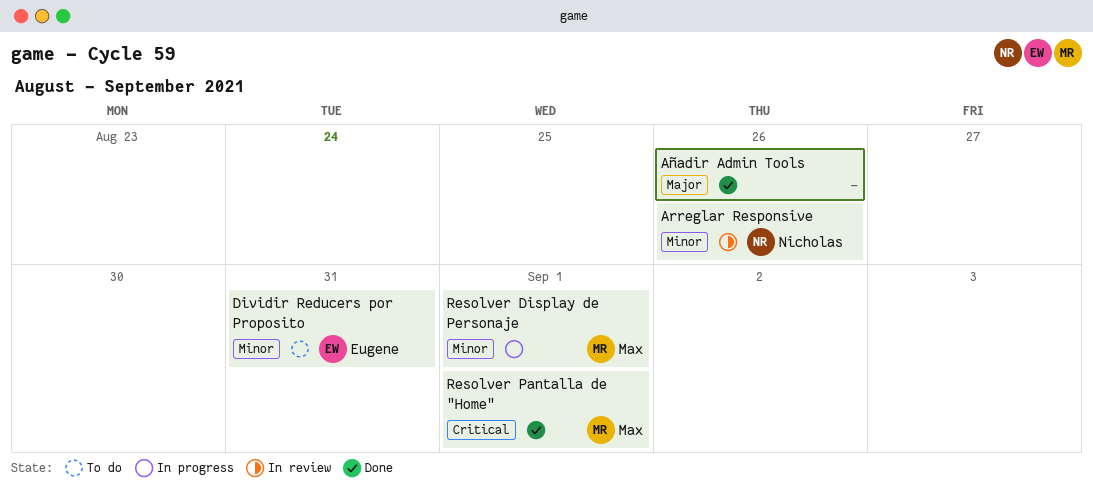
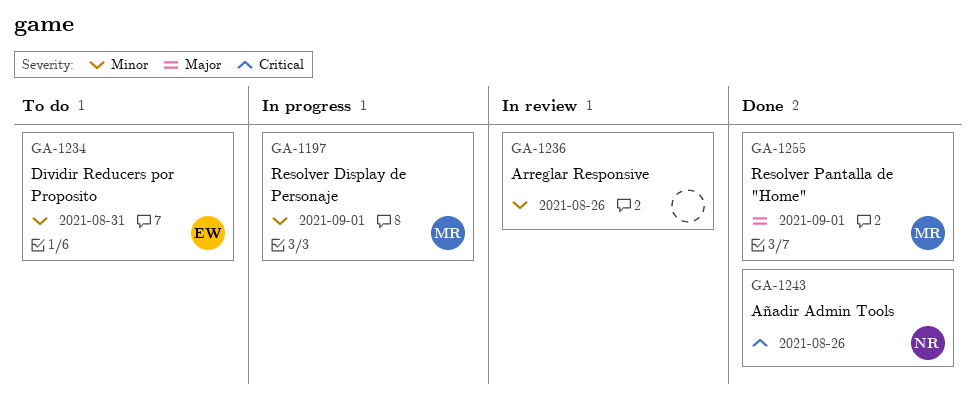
Arreglar Responsive, owner: Nicholas -> none
Añadir Admin Tools, owner: none -> Nicholas
Añadir Admin Tools, priority: Major -> Critical
Resolver Pantalla de "Home", priority: Critical -> Major

